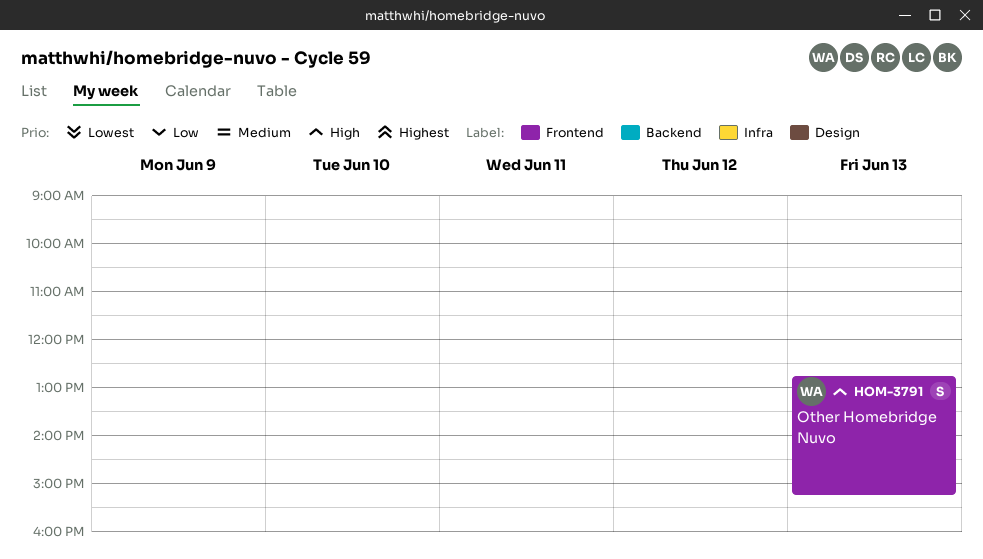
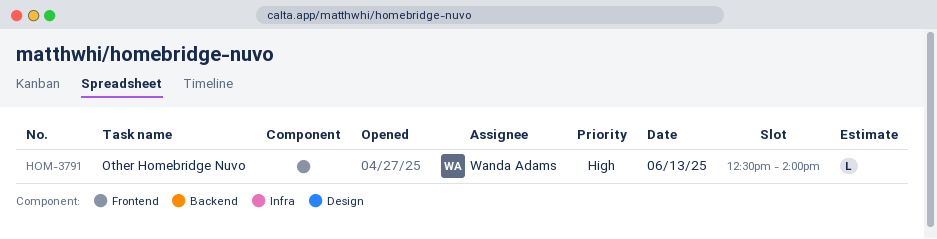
HOM-3791, estimate: S -> L
HOM-3791, begins: 12:45 -> 12:30
HOM-3791, ends: 15:15 -> 14:00

